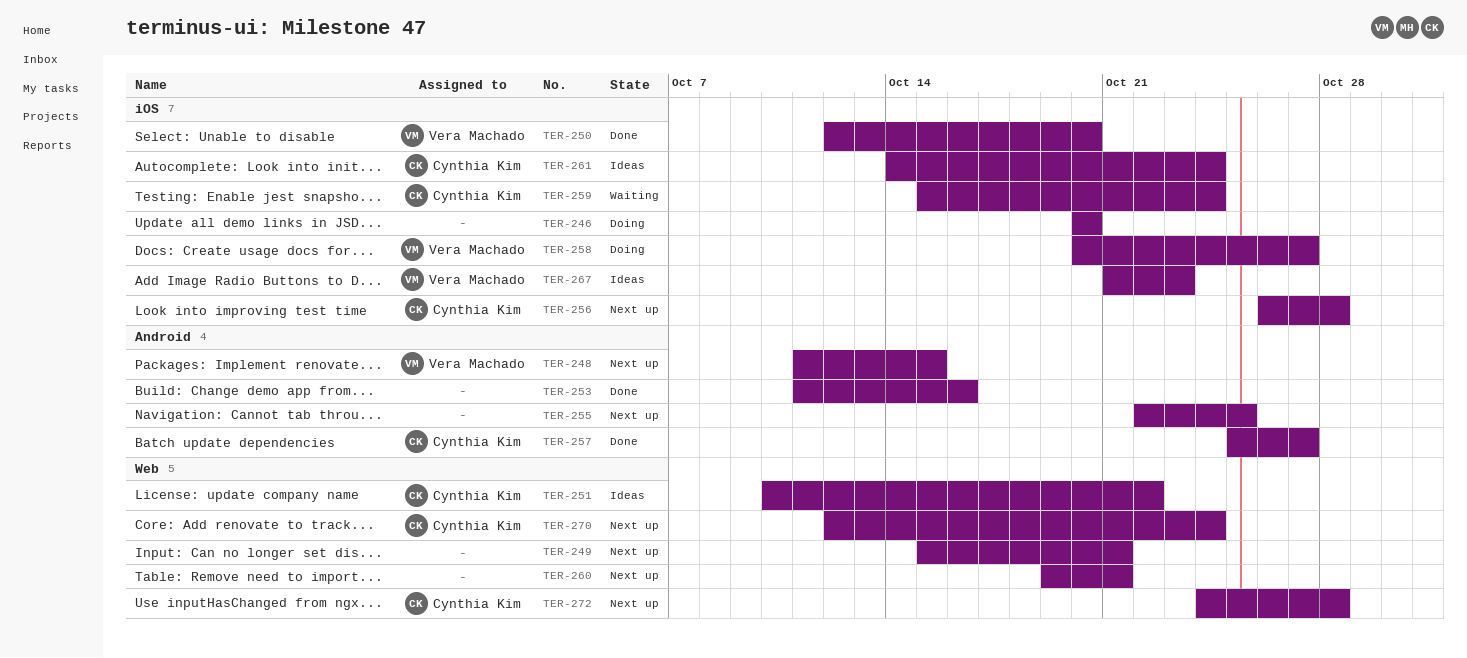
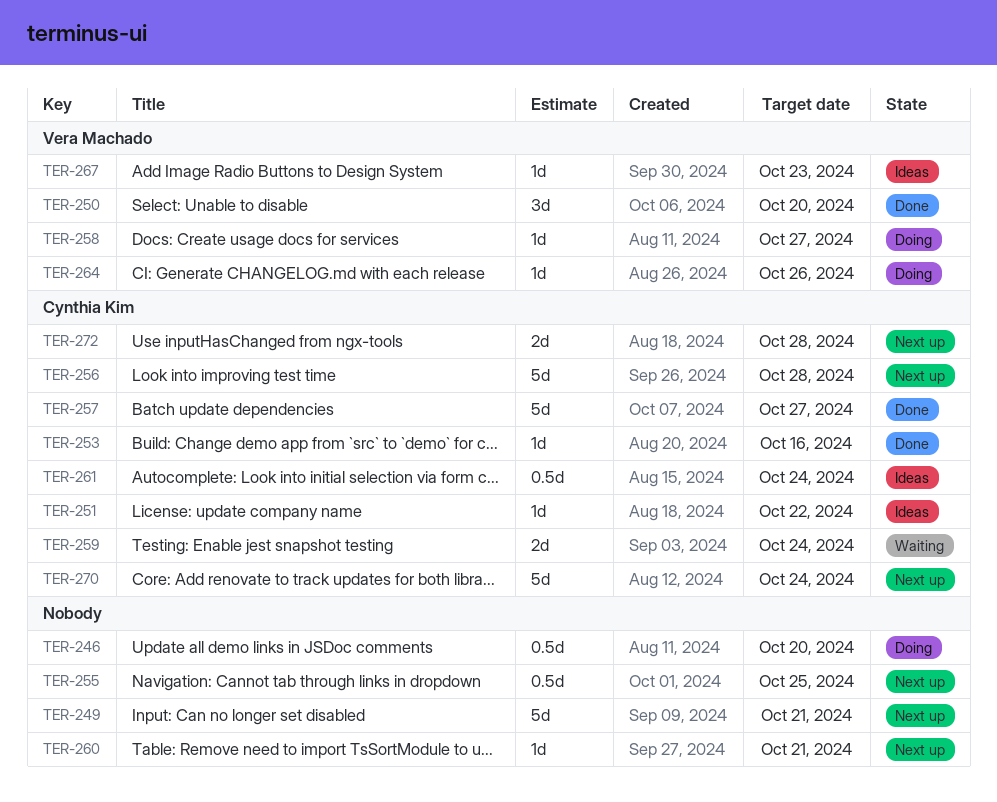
TER-248: present -> none
TER-253, owner: none -> Cynthia Kim
TER-264: none -> present

